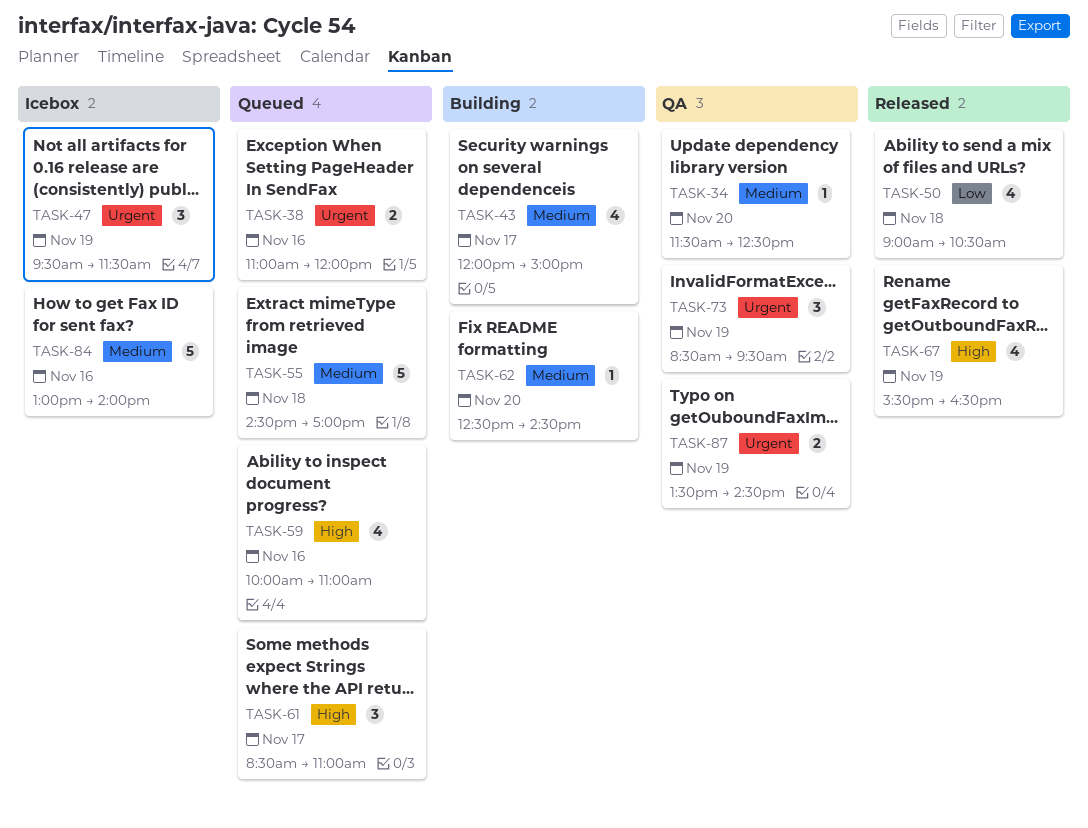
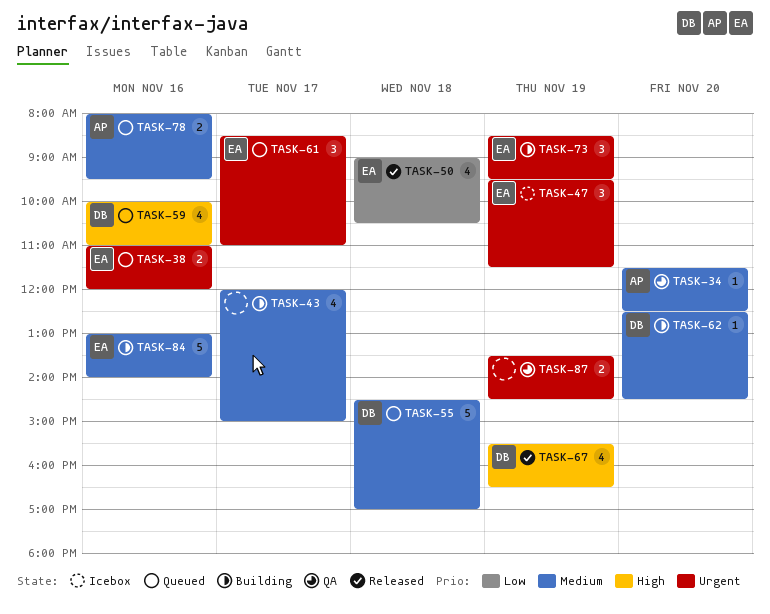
TASK-61, priority: High -> Urgent
TASK-73, status: QA -> Building
TASK-78: none -> present
TASK-84, status: Icebox -> Building

